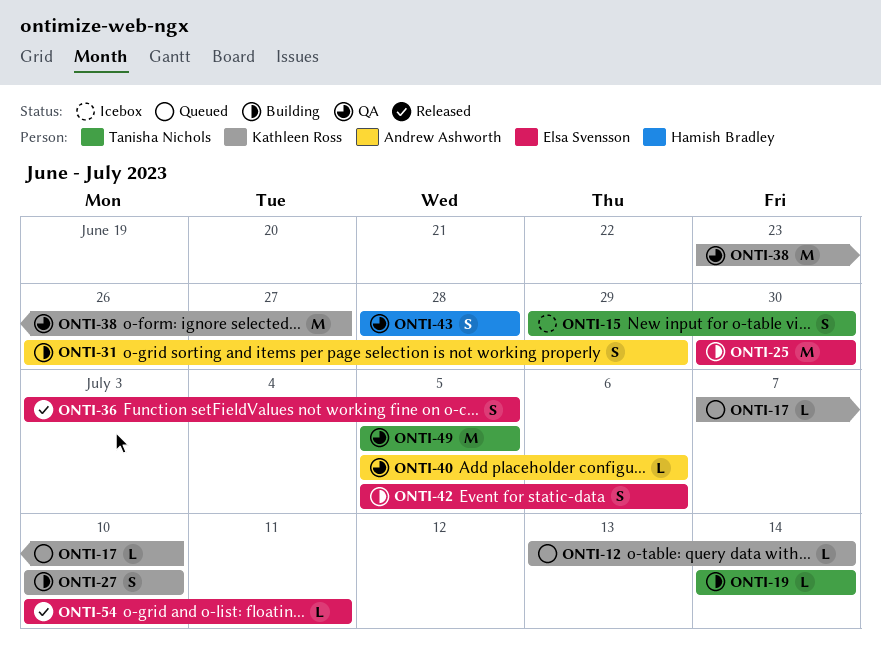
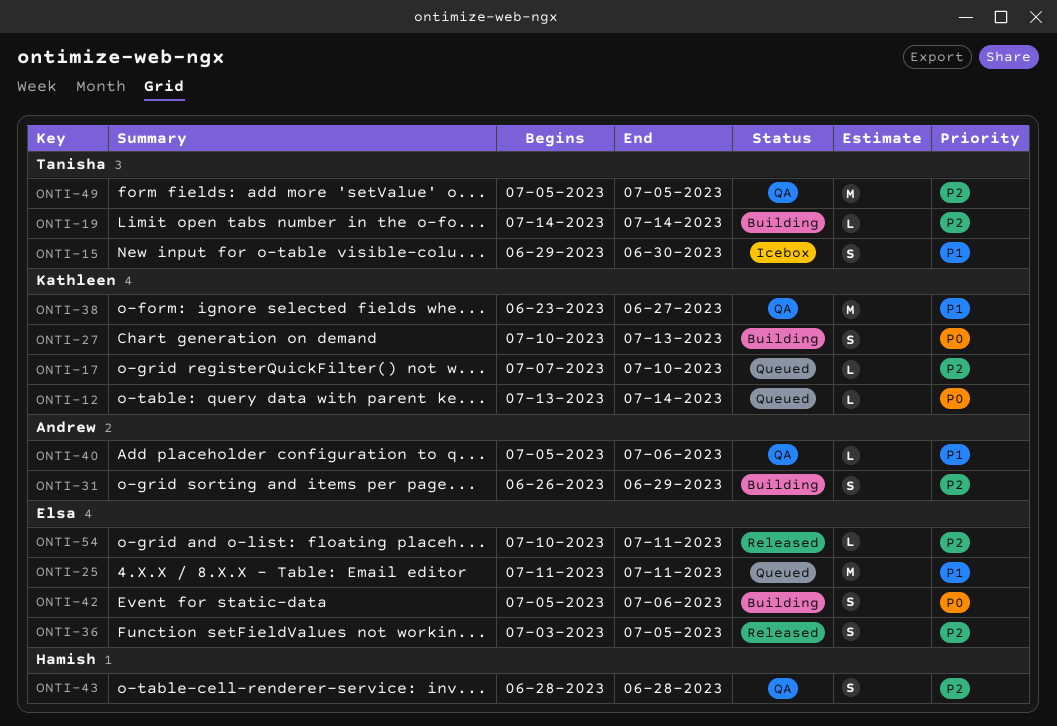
ONTI-25, status: Building -> Queued
ONTI-25, start: Jun 30 -> Jul 11
ONTI-25, due: Jun 30 -> Jul 11
ONTI-27, due: Jul 10 -> Jul 13

